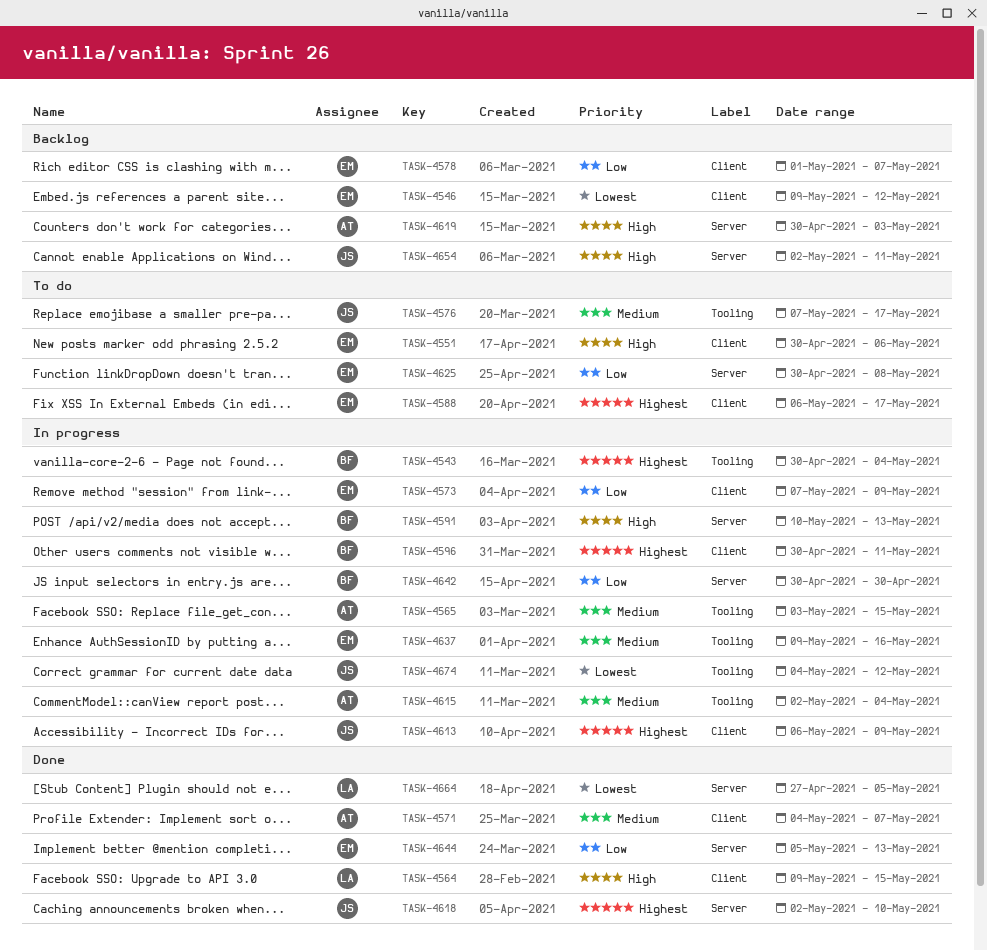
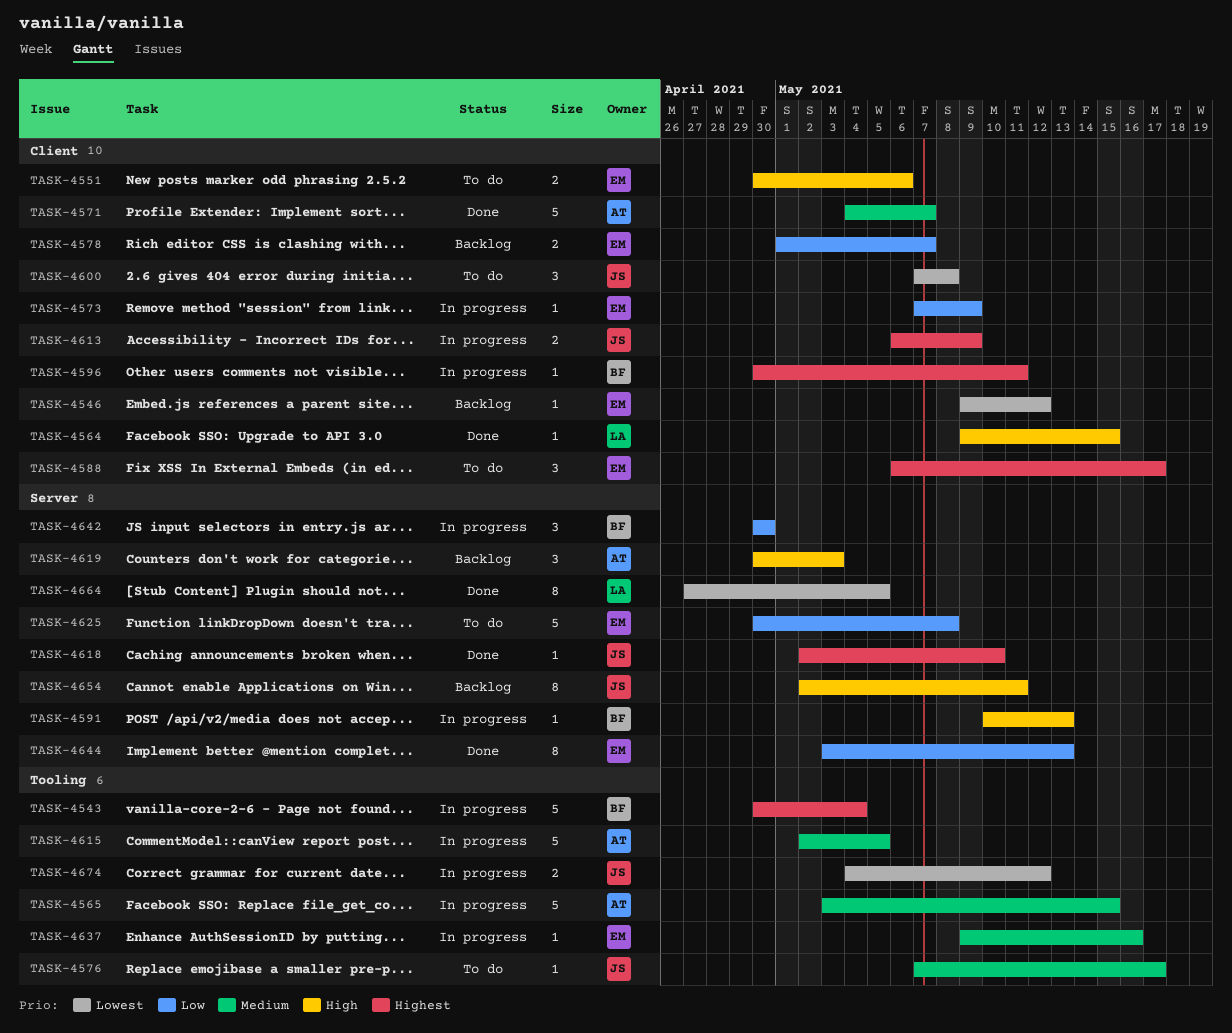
TASK-4600: none -> present
TASK-4615, due: May 4 -> May 5
TASK-4644, start: May 5 -> May 3

